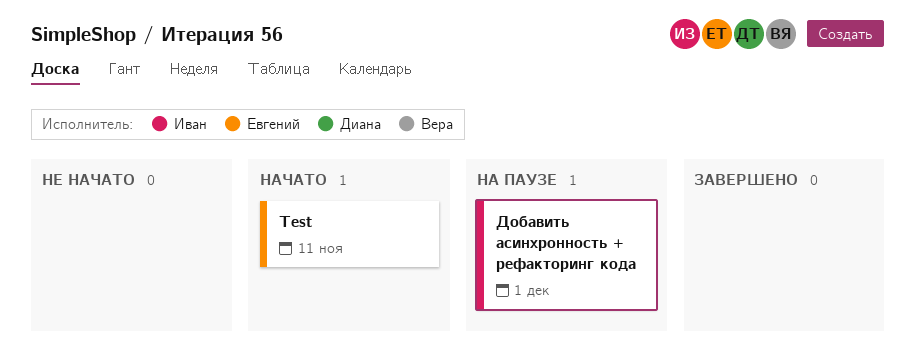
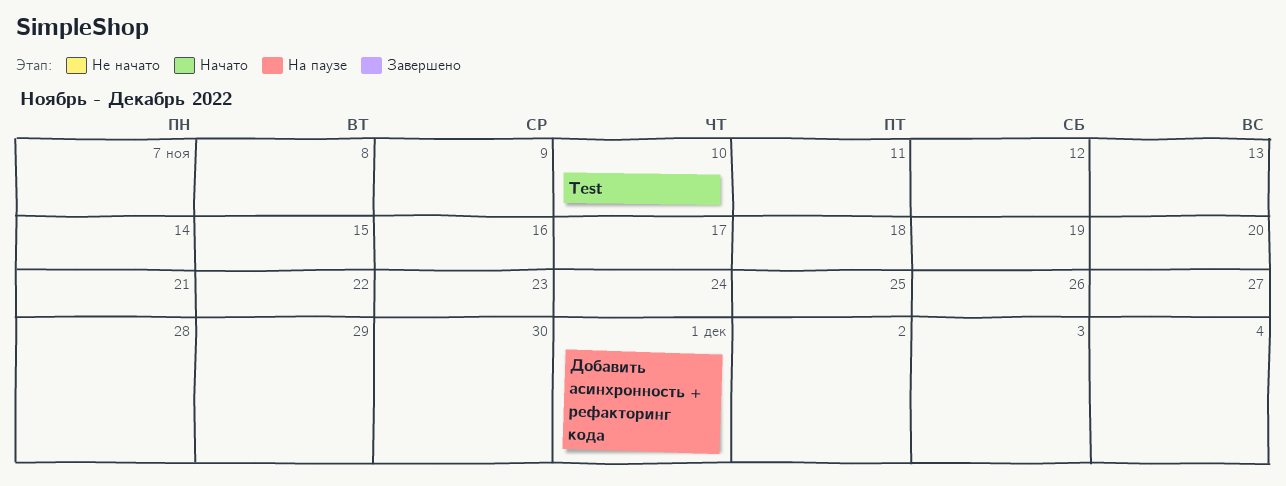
Test, due: Nov 11 -> Nov 10

